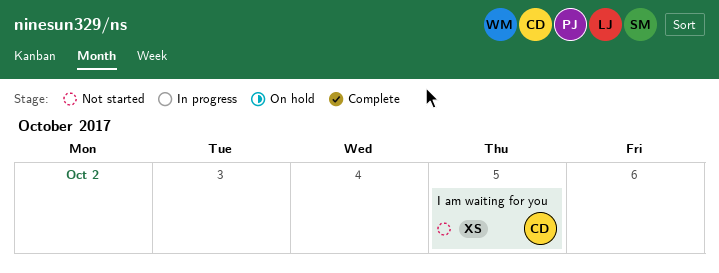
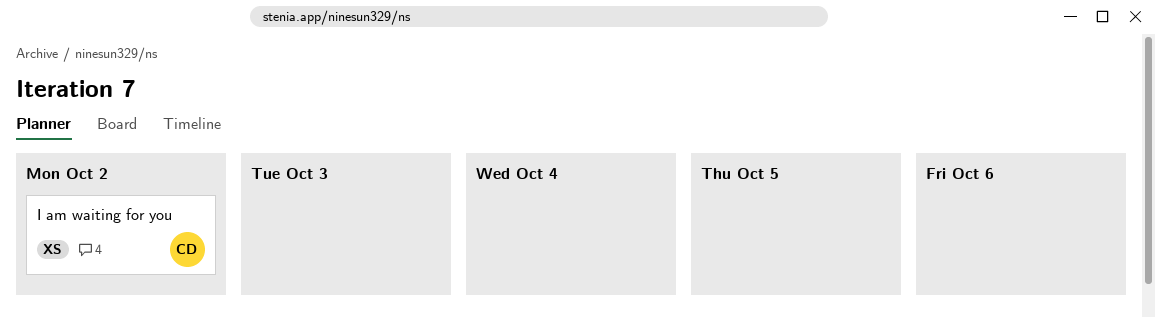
I am waiting for you, due: Oct 5 -> Oct 2

